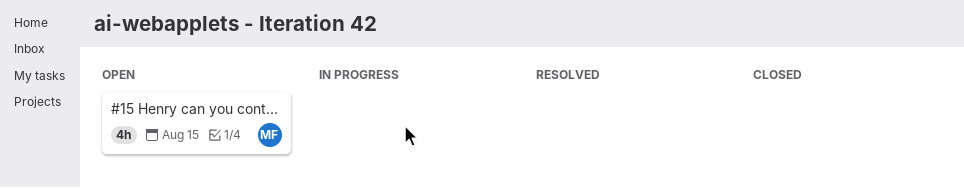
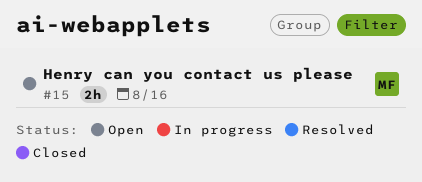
#15, estimate: 4h -> 2h
#15, due: Aug 15 -> Aug 16

